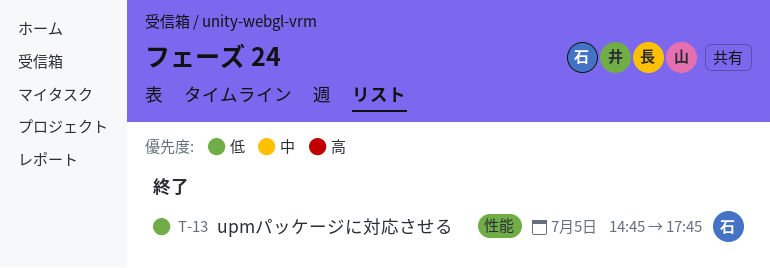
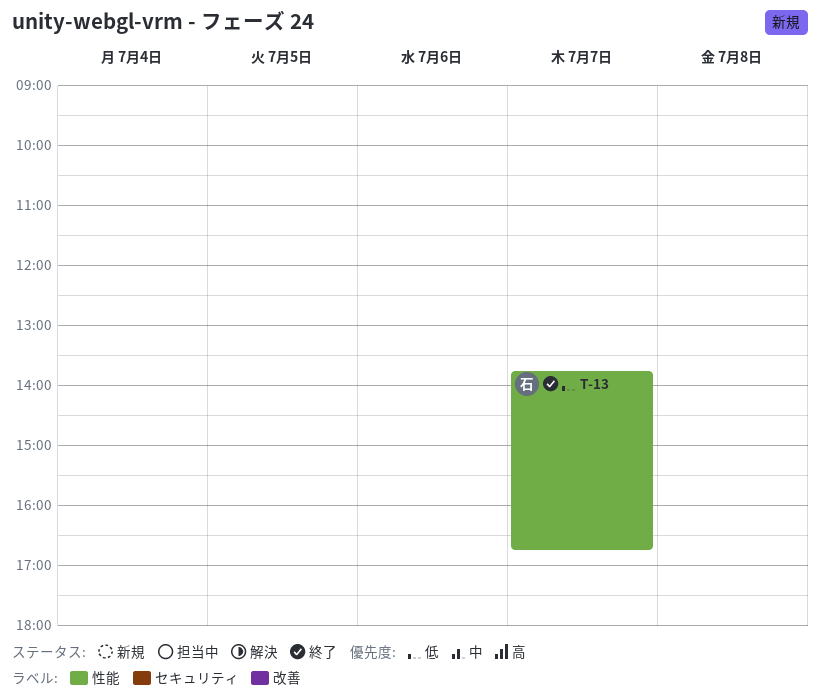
T-13, day: Jul 5 -> Jul 7
T-13, begins: 14:45 -> 13:45
T-13, ends: 17:45 -> 16:45

